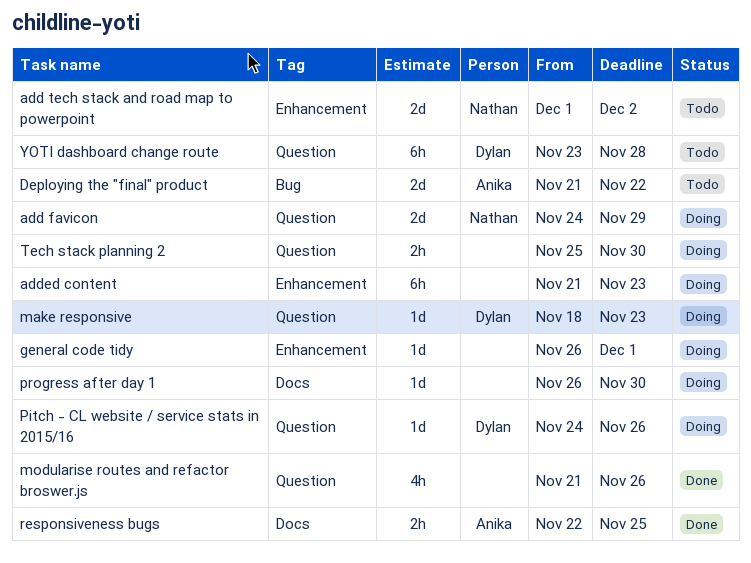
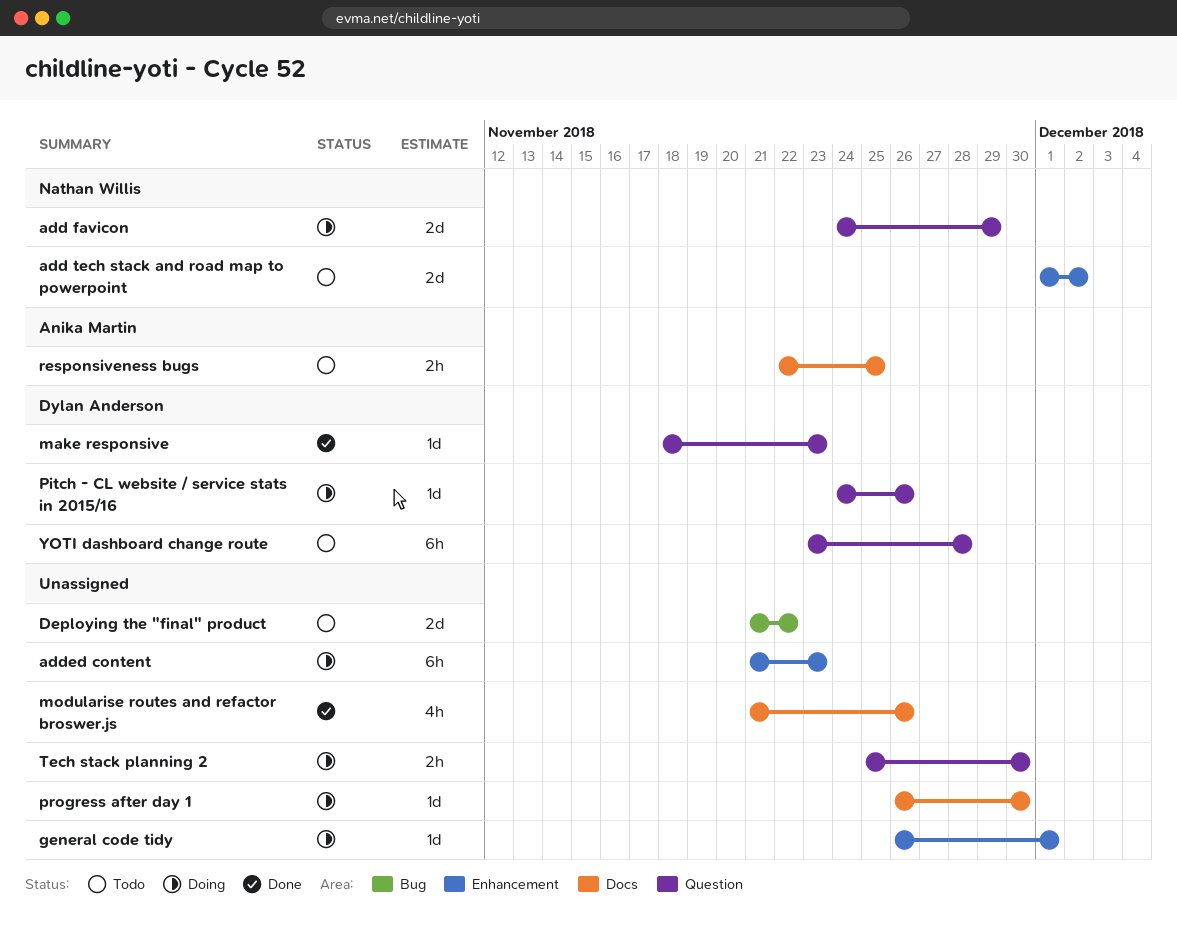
Deploying the "final" product, owner: Anika Martin -> none
make responsive, status: Doing -> Done
modularise routes and refactor broswer.js, label: Question -> Docs
responsiveness bugs, status: Done -> Todo

